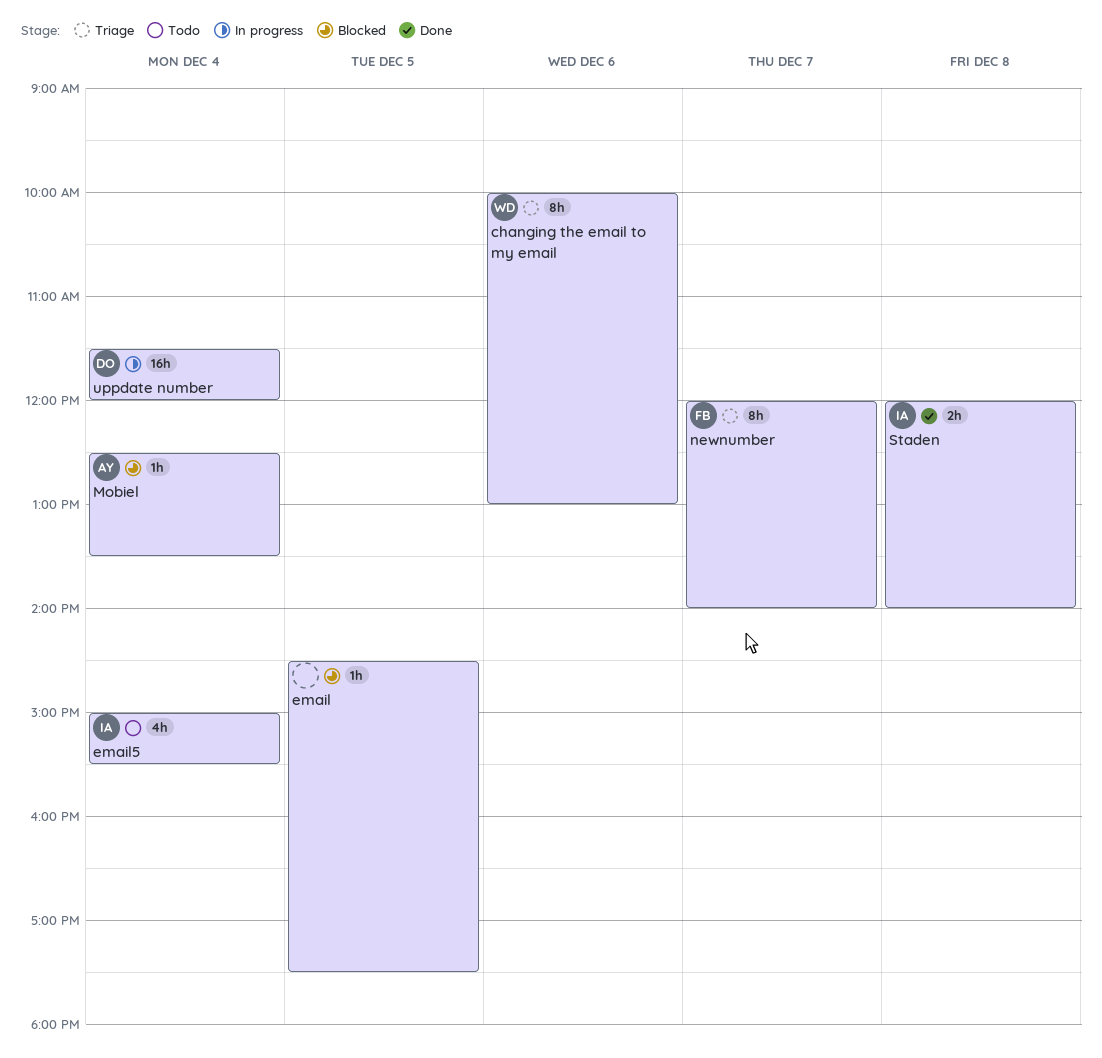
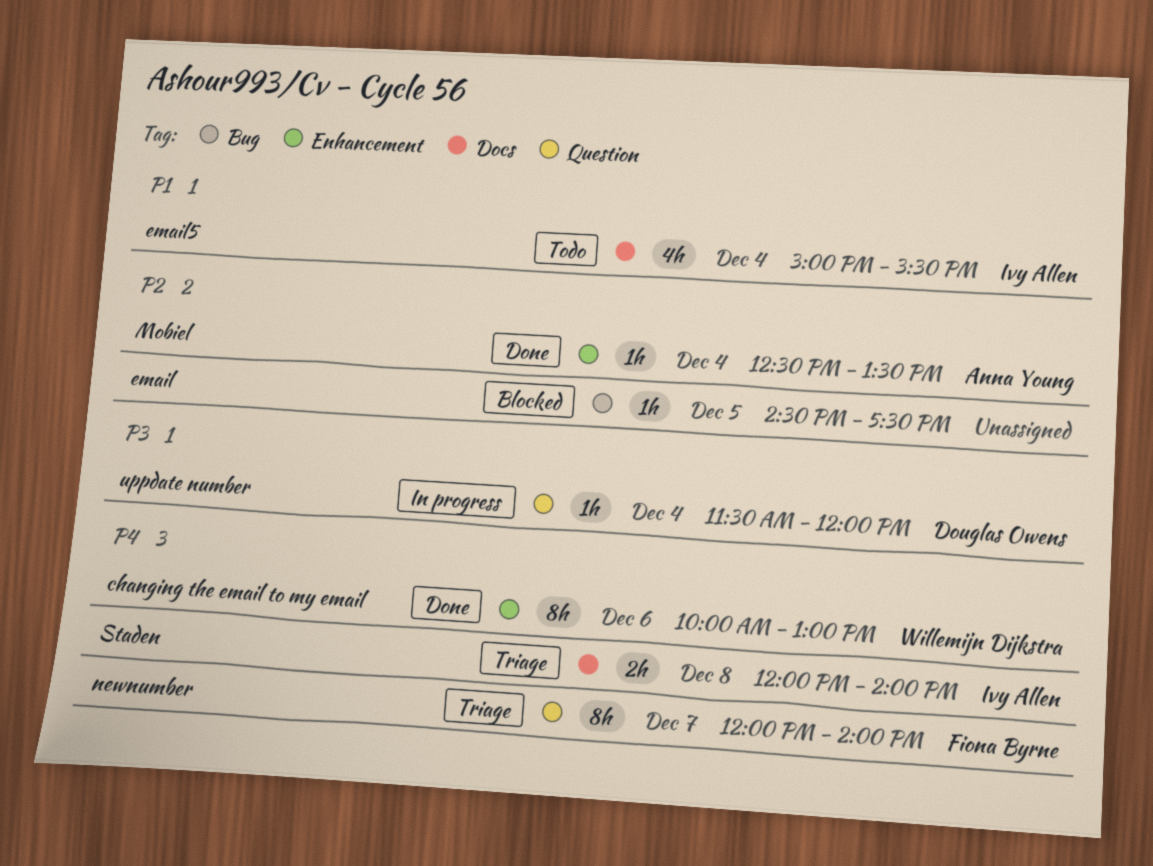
changing the email to my email, status: Triage -> Done
Mobiel, status: Blocked -> Done
Staden, status: Done -> Triage
uppdate number, estimate: 16h -> 1h

